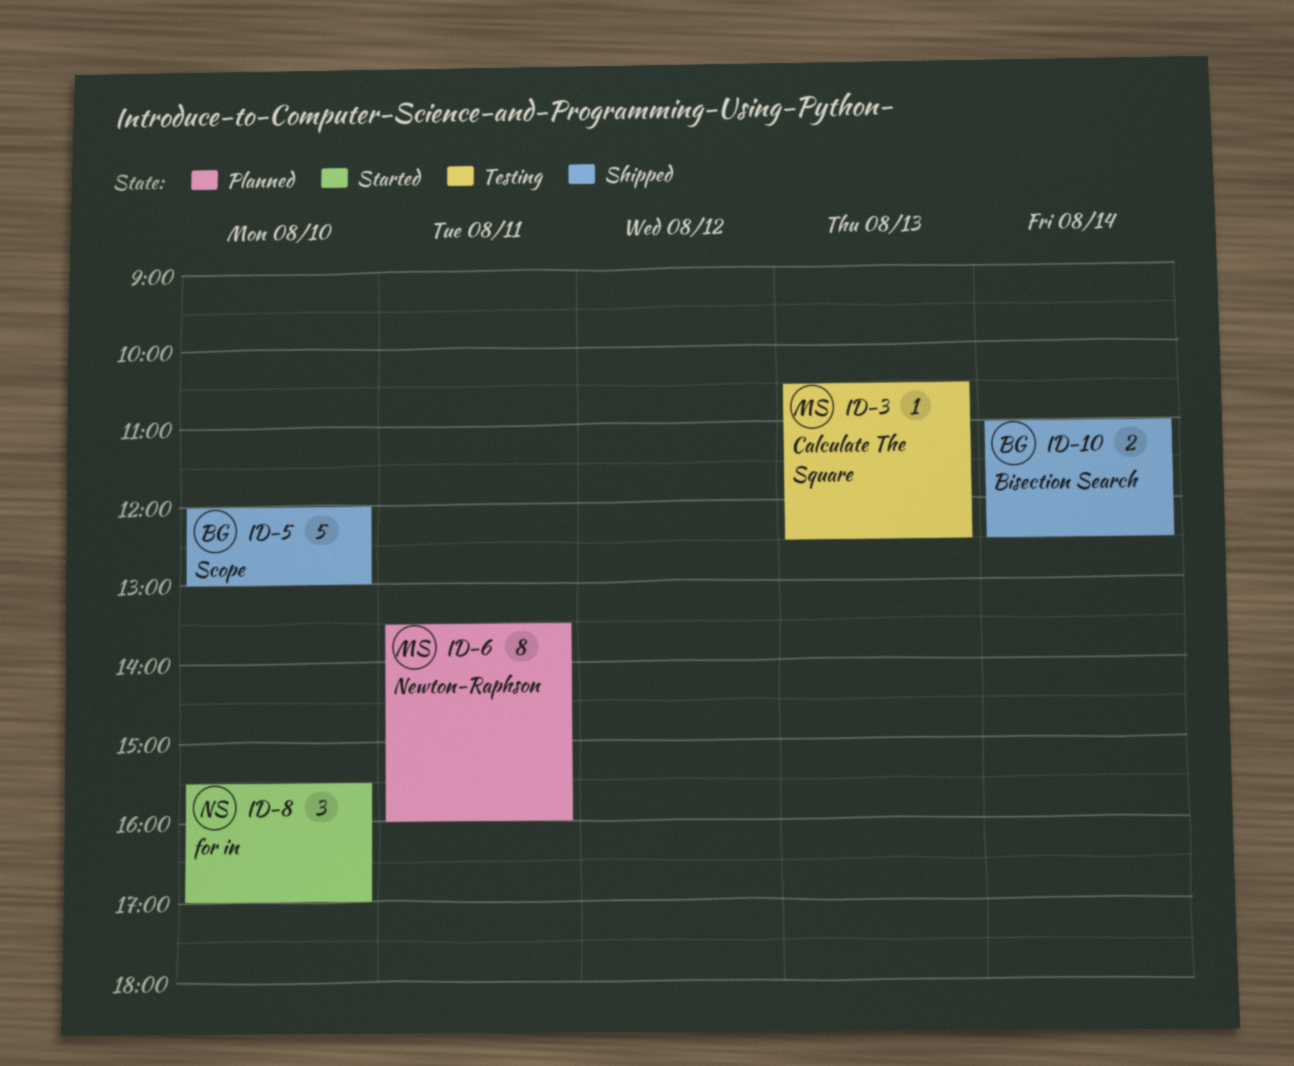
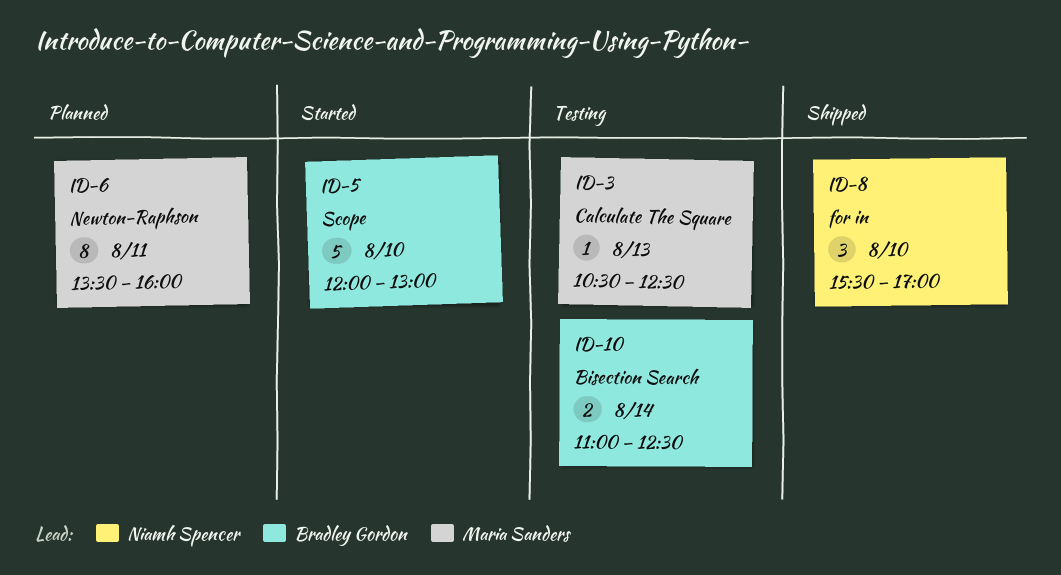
ID-5, status: Shipped -> Started
ID-8, status: Started -> Shipped
ID-10, status: Shipped -> Testing

